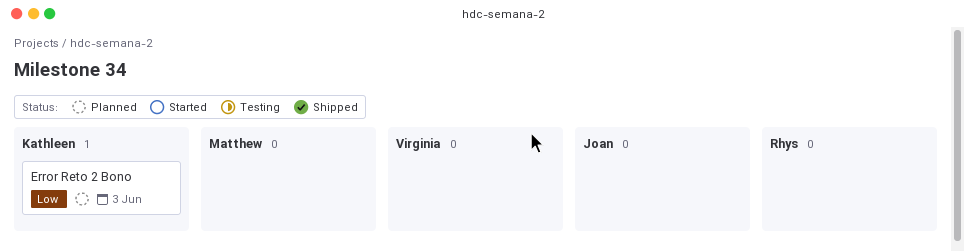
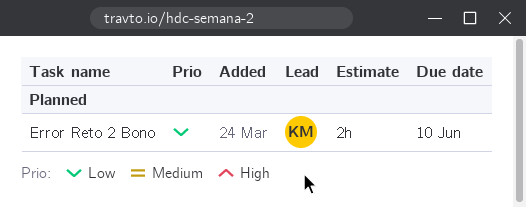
Error Reto 2 Bono, due: Jun 3 -> Jun 10

